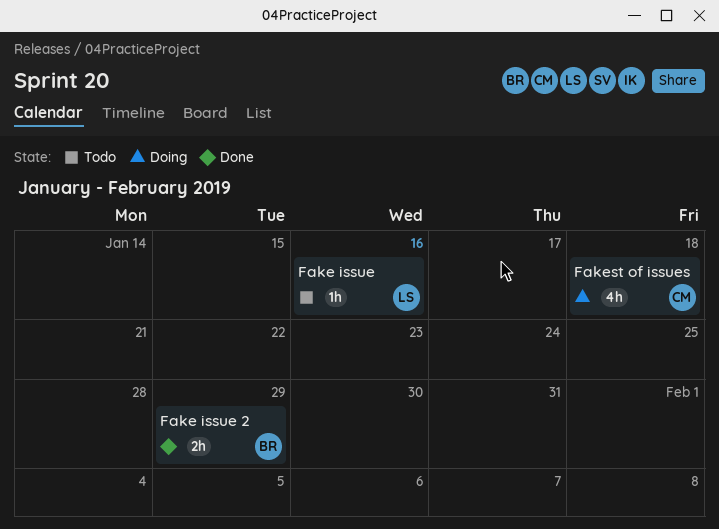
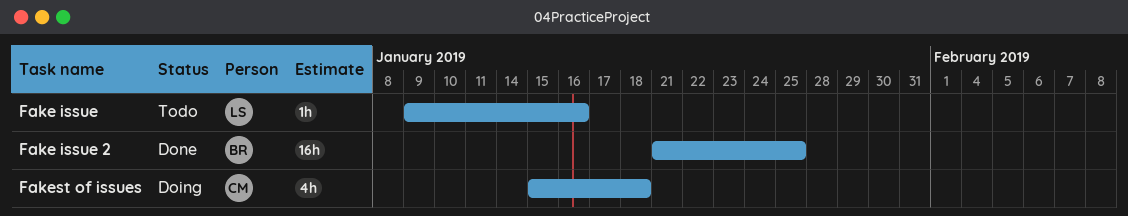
Fake issue 2, estimate: 2h -> 16h
Fake issue 2, due: Jan 29 -> Jan 25

